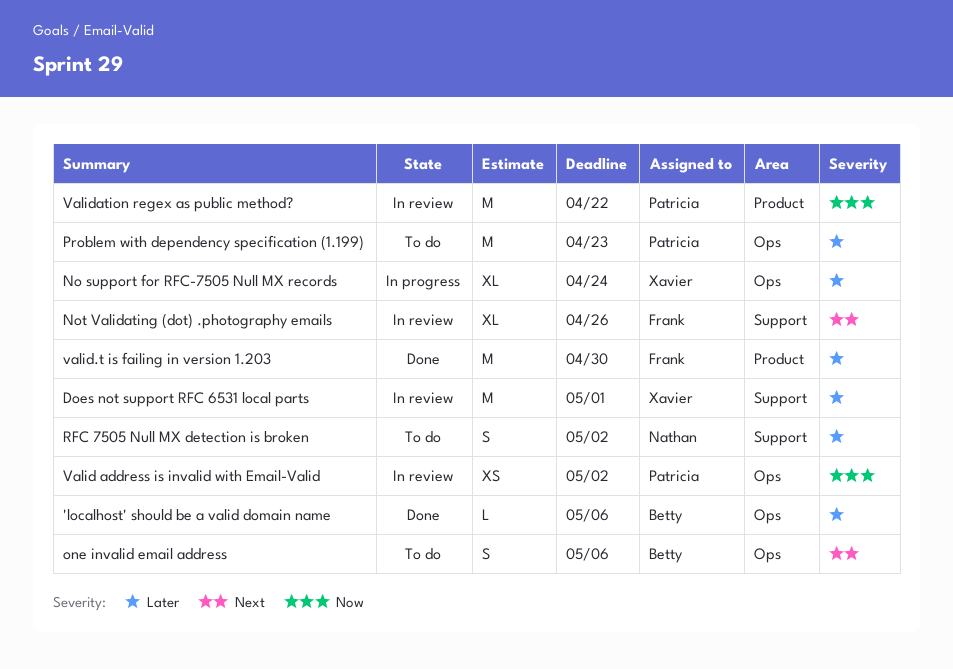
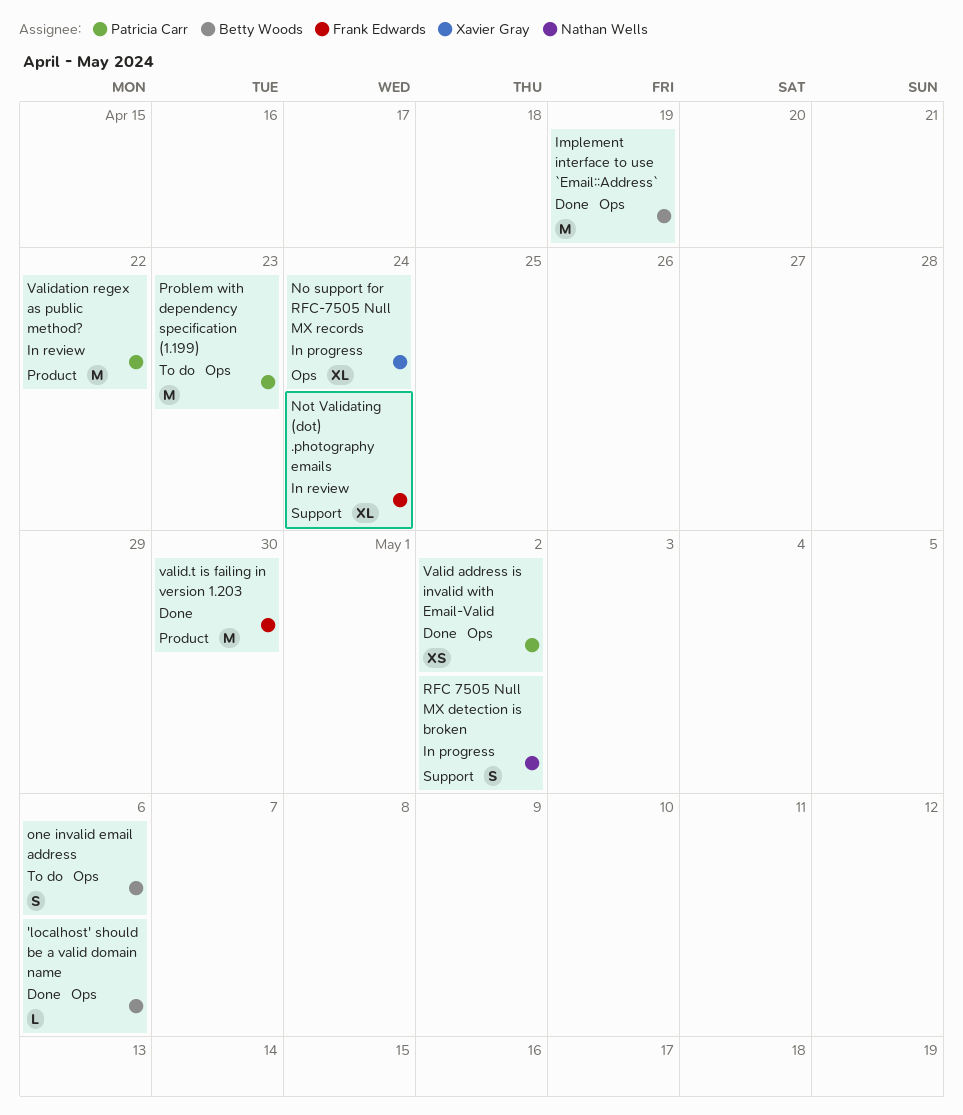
Does not support RFC 6531 local parts: present -> none
Implement interface to use `Email::Address`: none -> present
Not Validating (dot) .photography emails, due: Apr 26 -> Apr 24
RFC 7505 Null MX detection is broken, status: To do -> In progress
Valid address is invalid with Email-Valid, status: In review -> Done

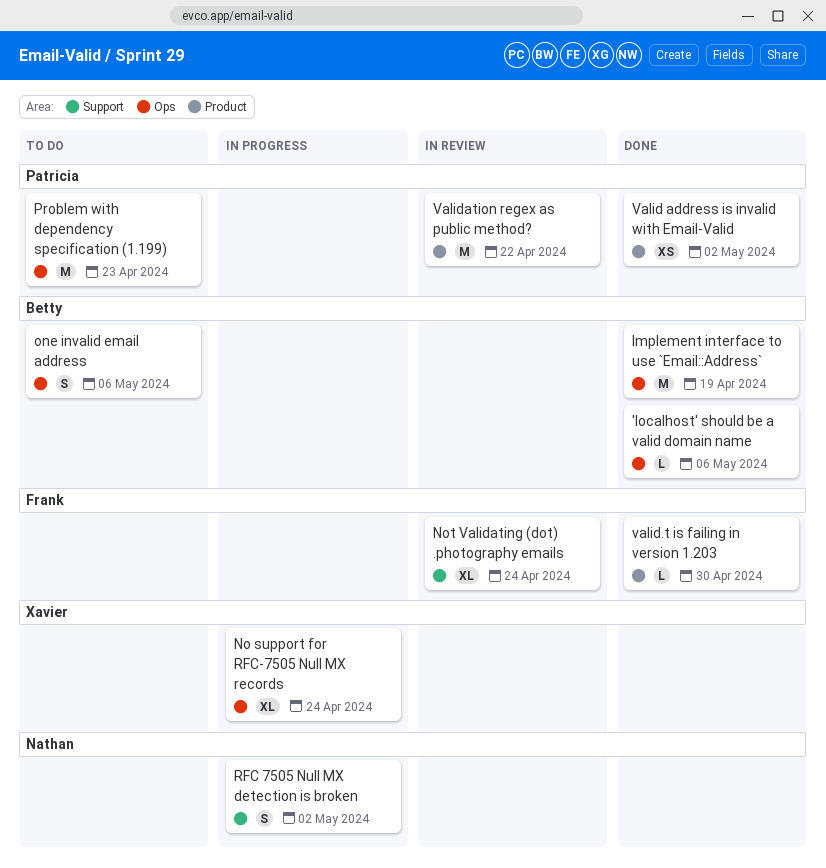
Valid address is invalid with Email-Valid, label: Ops -> Product
valid.t is failing in version 1.203, estimate: M -> L

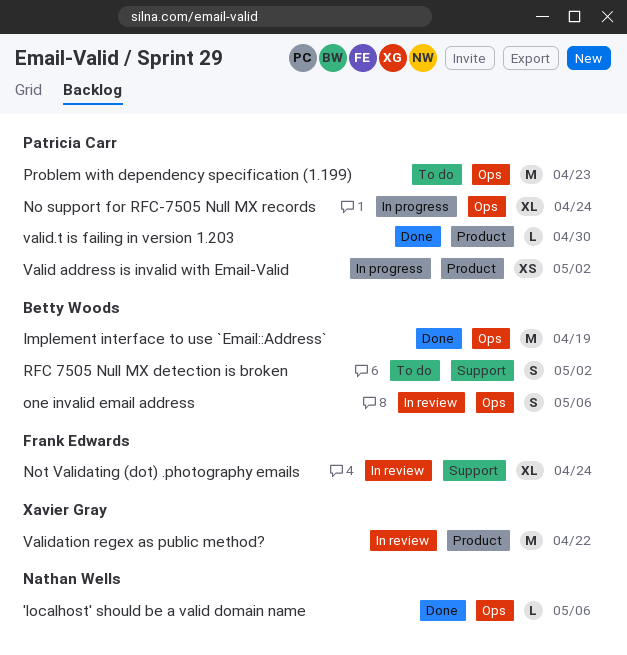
'localhost' should be a valid domain name, owner: Betty Woods -> Nathan Wells
No support for RFC-7505 Null MX records, owner: Xavier Gray -> Patricia Carr
one invalid email address, status: To do -> In review
RFC 7505 Null MX detection is broken, status: In progress -> To do
RFC 7505 Null MX detection is broken, owner: Nathan Wells -> Betty Woods
Valid address is invalid with Email-Valid, status: Done -> In progress
valid.t is failing in version 1.203, owner: Frank Edwards -> Patricia Carr
Validation regex as public method?, owner: Patricia Carr -> Xavier Gray

